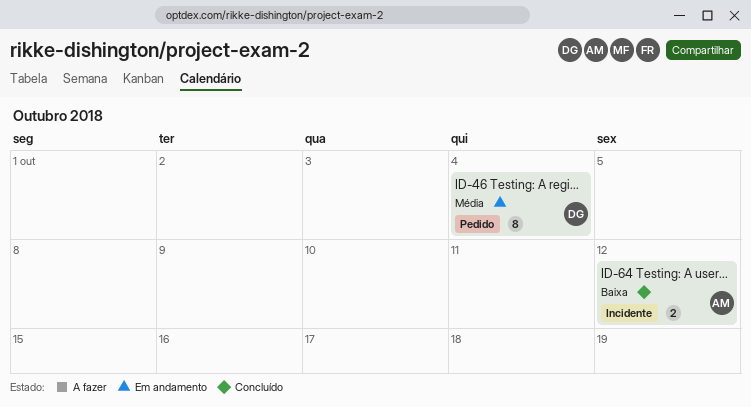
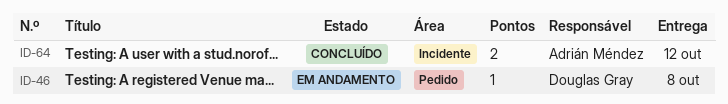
ID-46, estimate: 8 -> 1
ID-46, due: Oct 4 -> Oct 8

